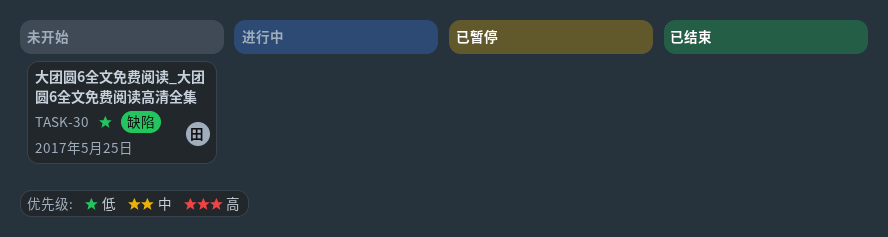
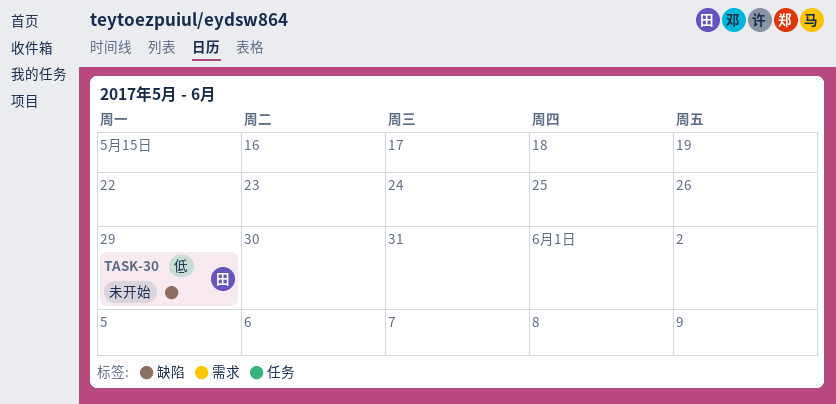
TASK-30, due: May 25 -> May 29

